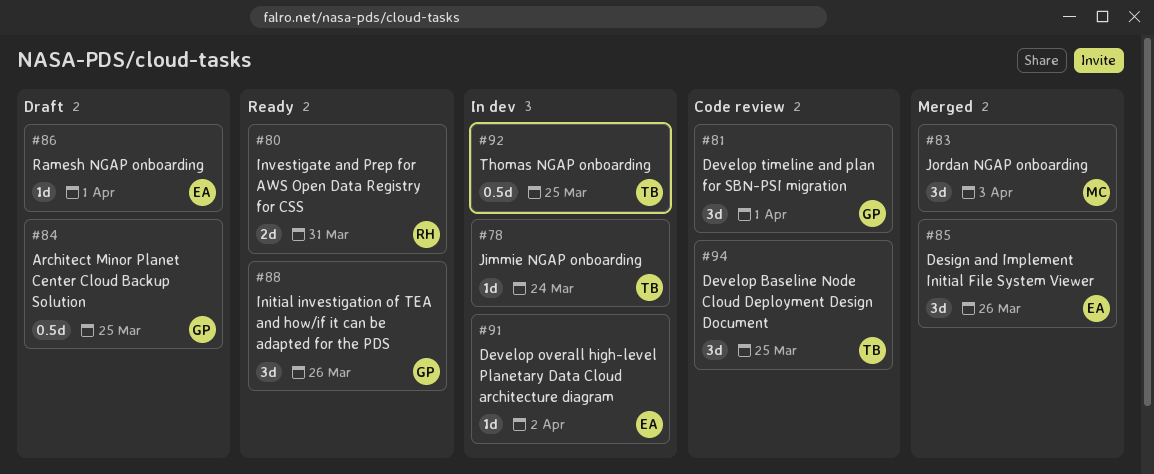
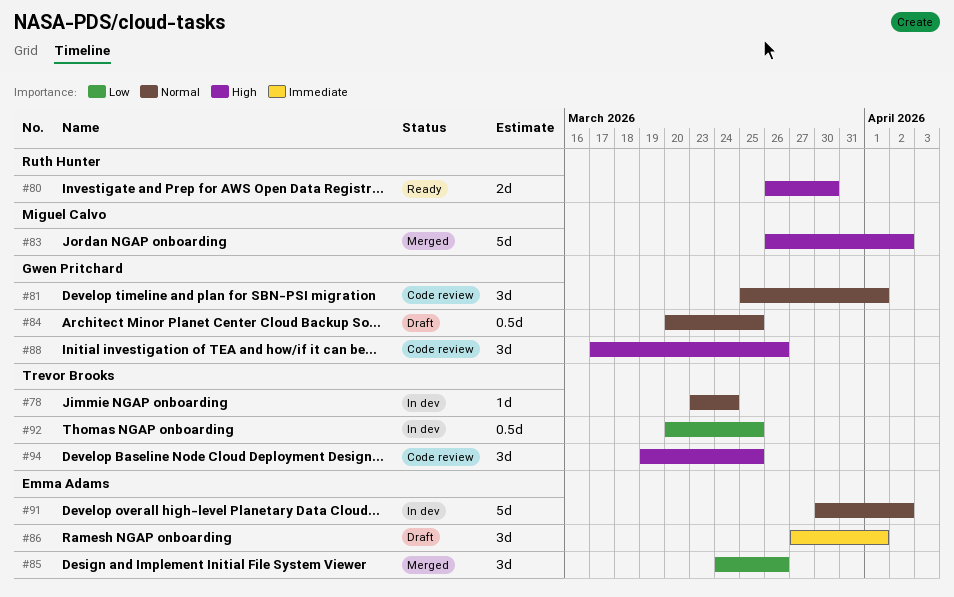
#80, due: Mar 31 -> Mar 30
#83, estimate: 3d -> 5d
#83, due: Apr 3 -> Apr 2
#86, estimate: 1d -> 3d
#88, status: Ready -> Code review
#91, estimate: 1d -> 5d

